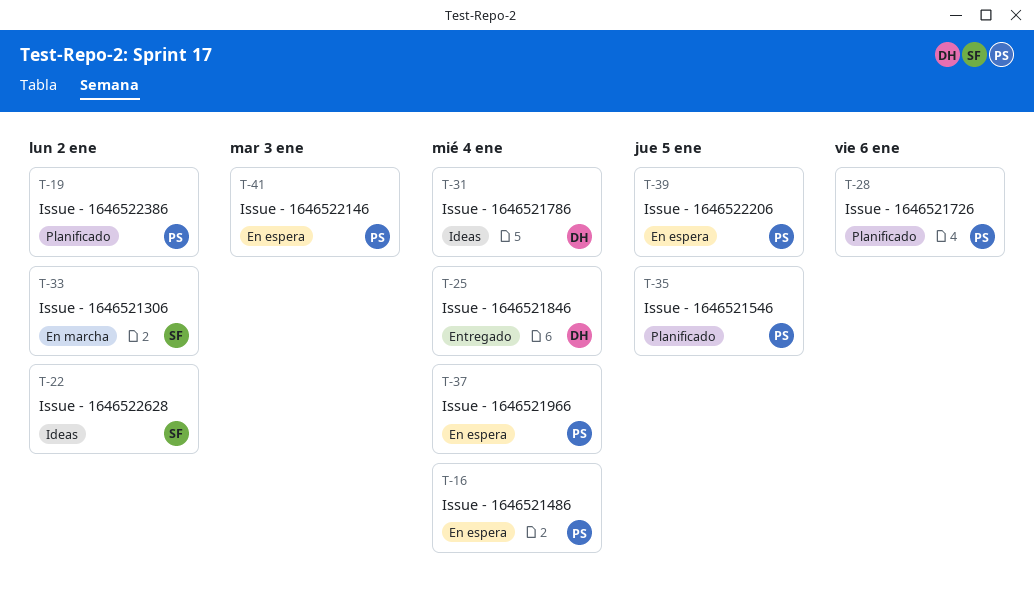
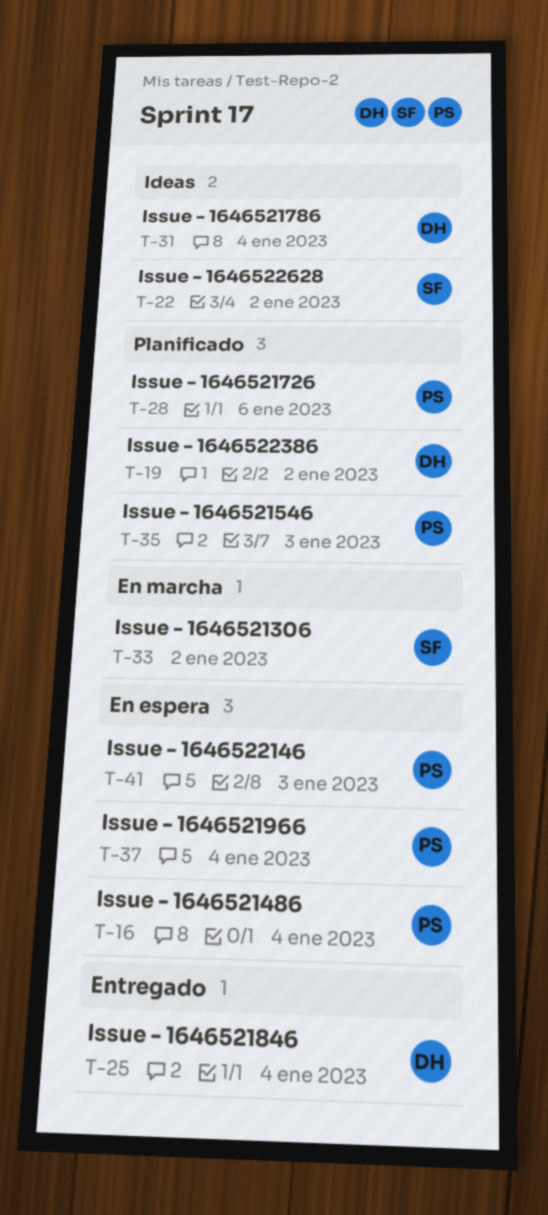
T-19, owner: PS -> DH
T-35, due: Jan 5 -> Jan 3
T-39: present -> none

